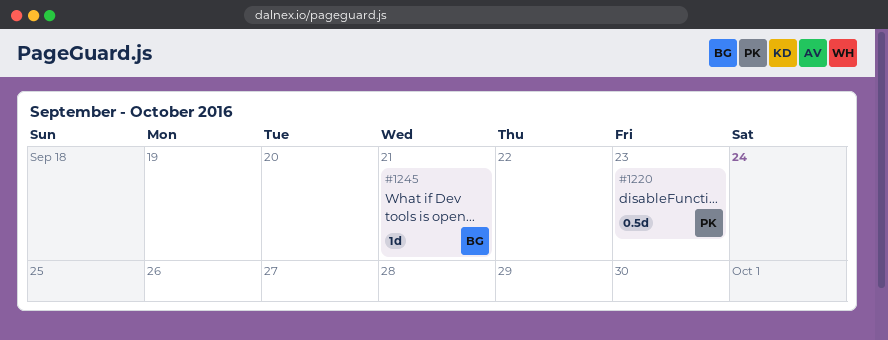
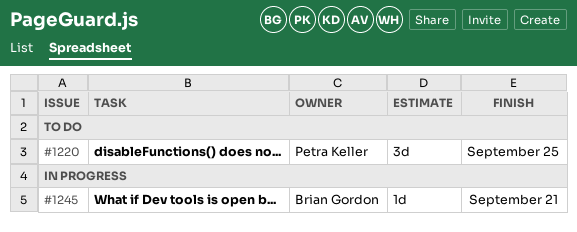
#1220, estimate: 0.5d -> 3d
#1220, due: Sep 23 -> Sep 25

